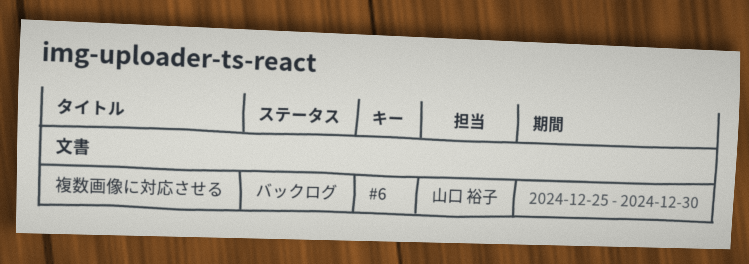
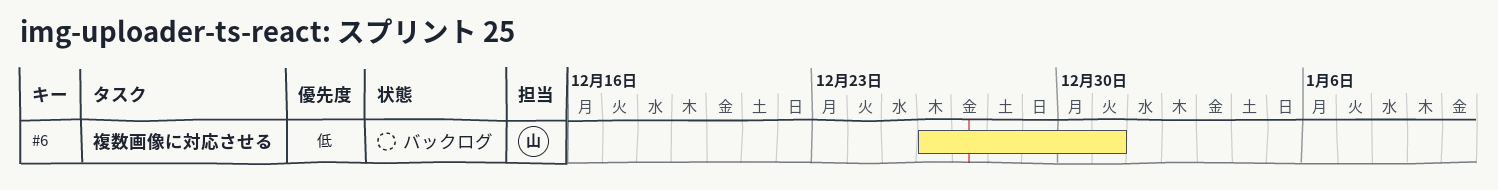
#6, start: Dec 25 -> Dec 26
#6, due: Dec 30 -> Dec 31

